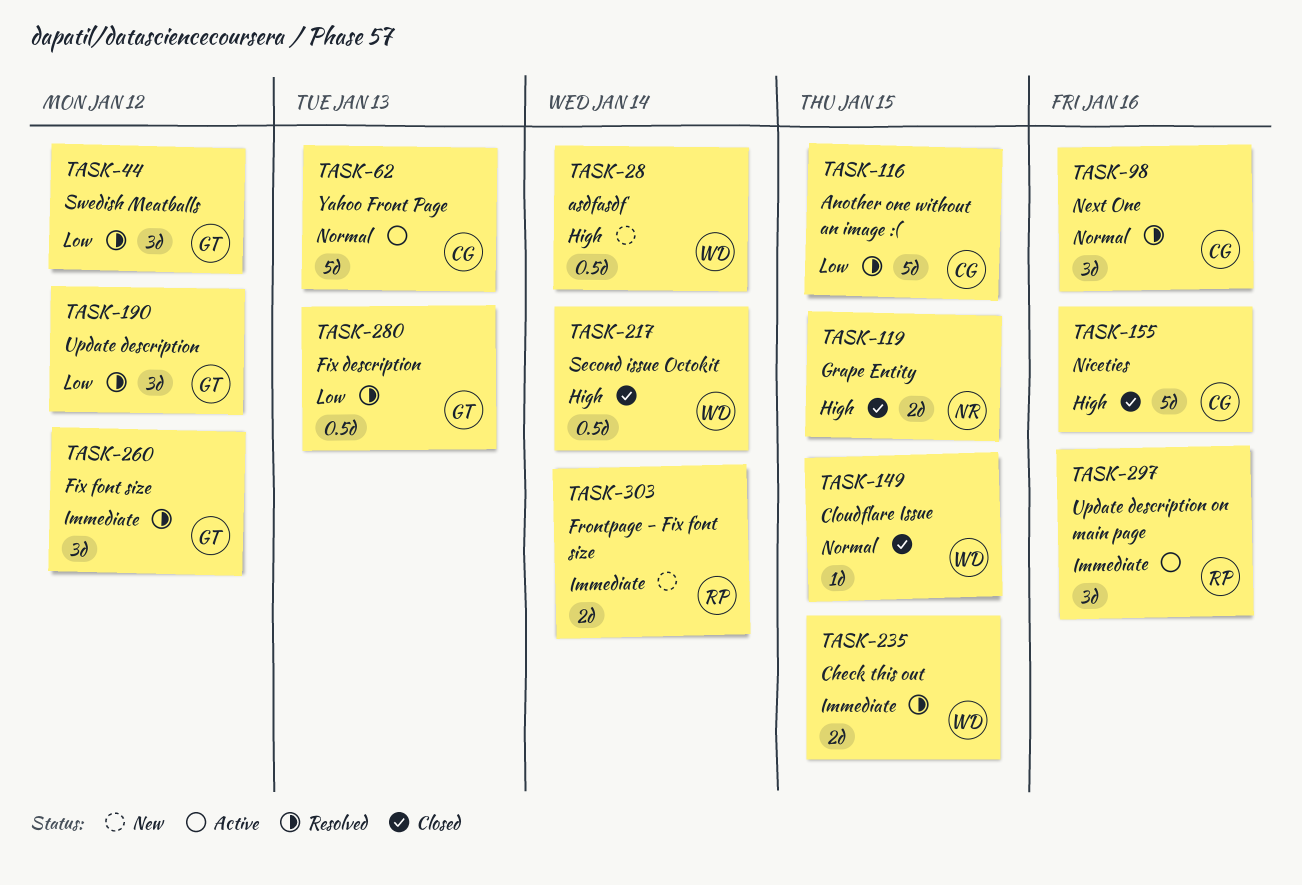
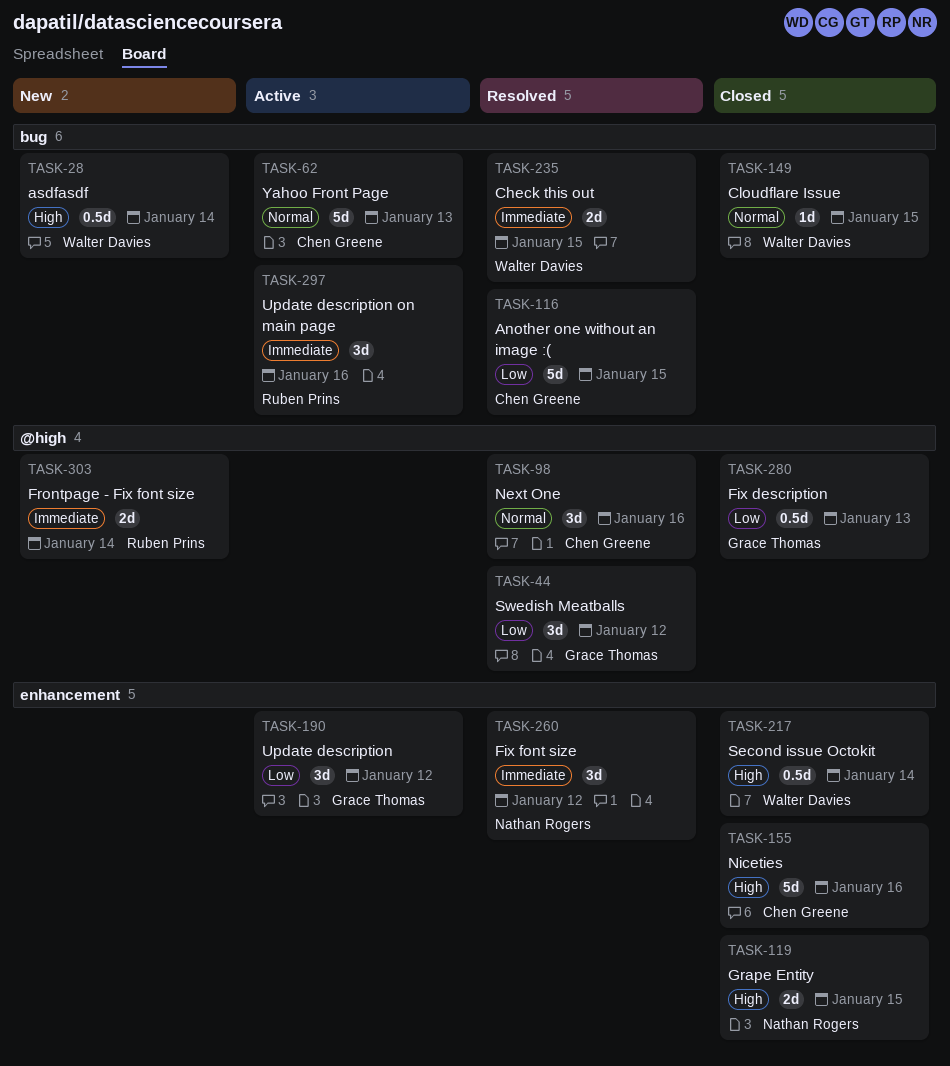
TASK-190, status: Resolved -> Active
TASK-260, owner: Grace Thomas -> Nathan Rogers
TASK-280, status: Resolved -> Closed

